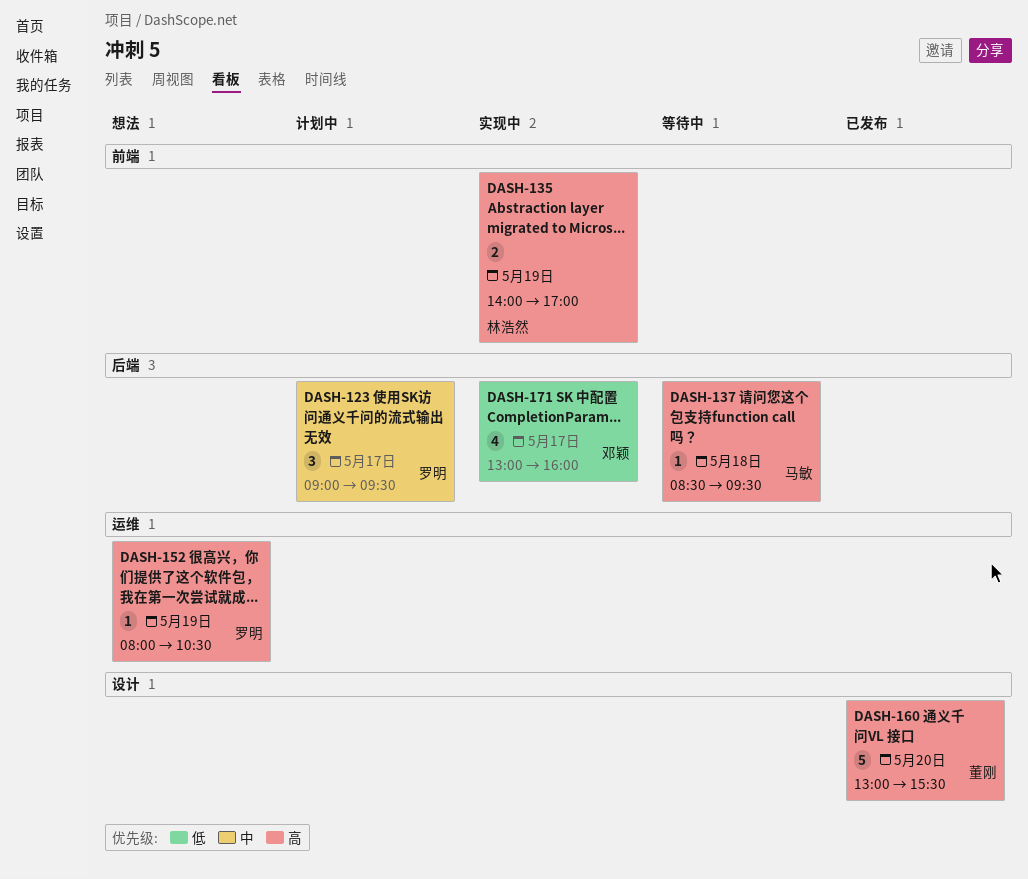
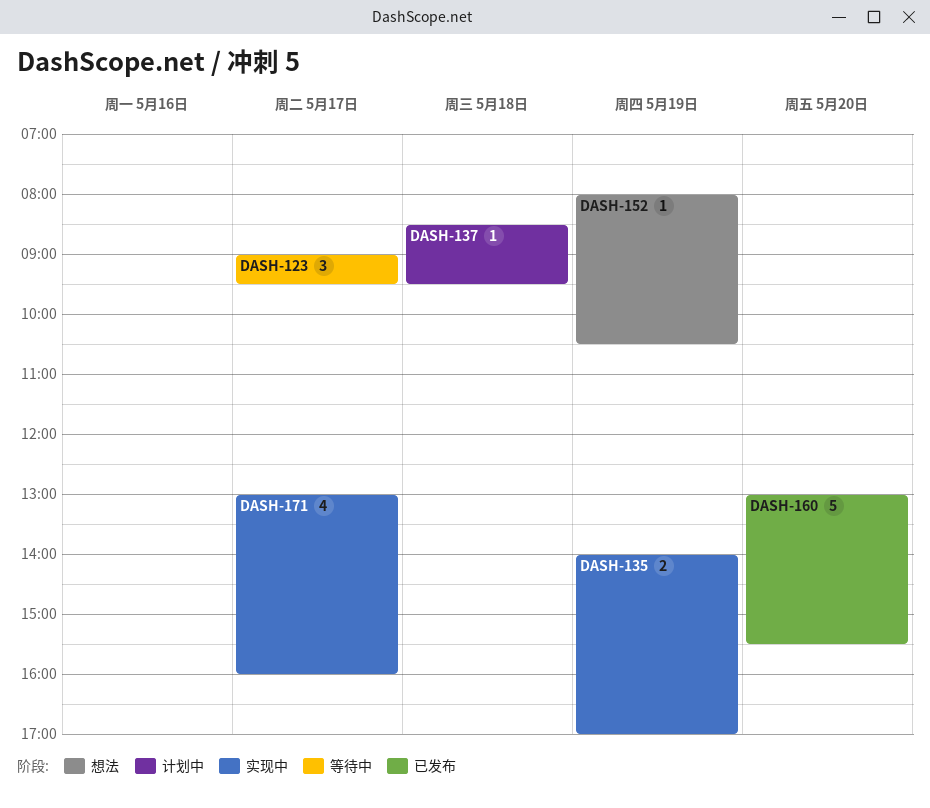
DASH-123, status: 计划中 -> 等待中
DASH-137, status: 等待中 -> 计划中

